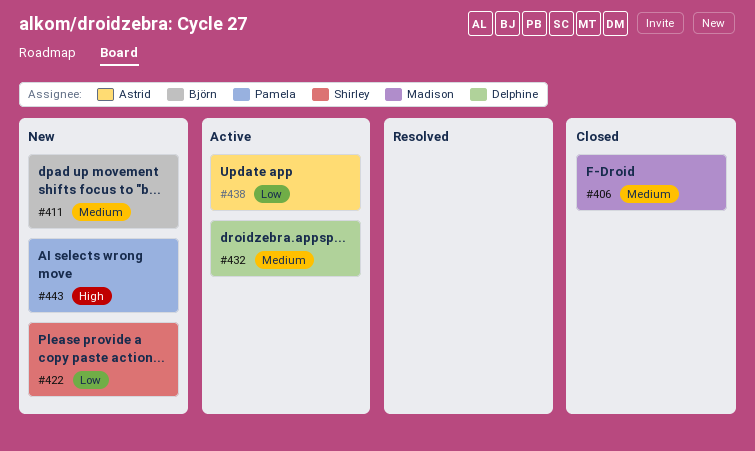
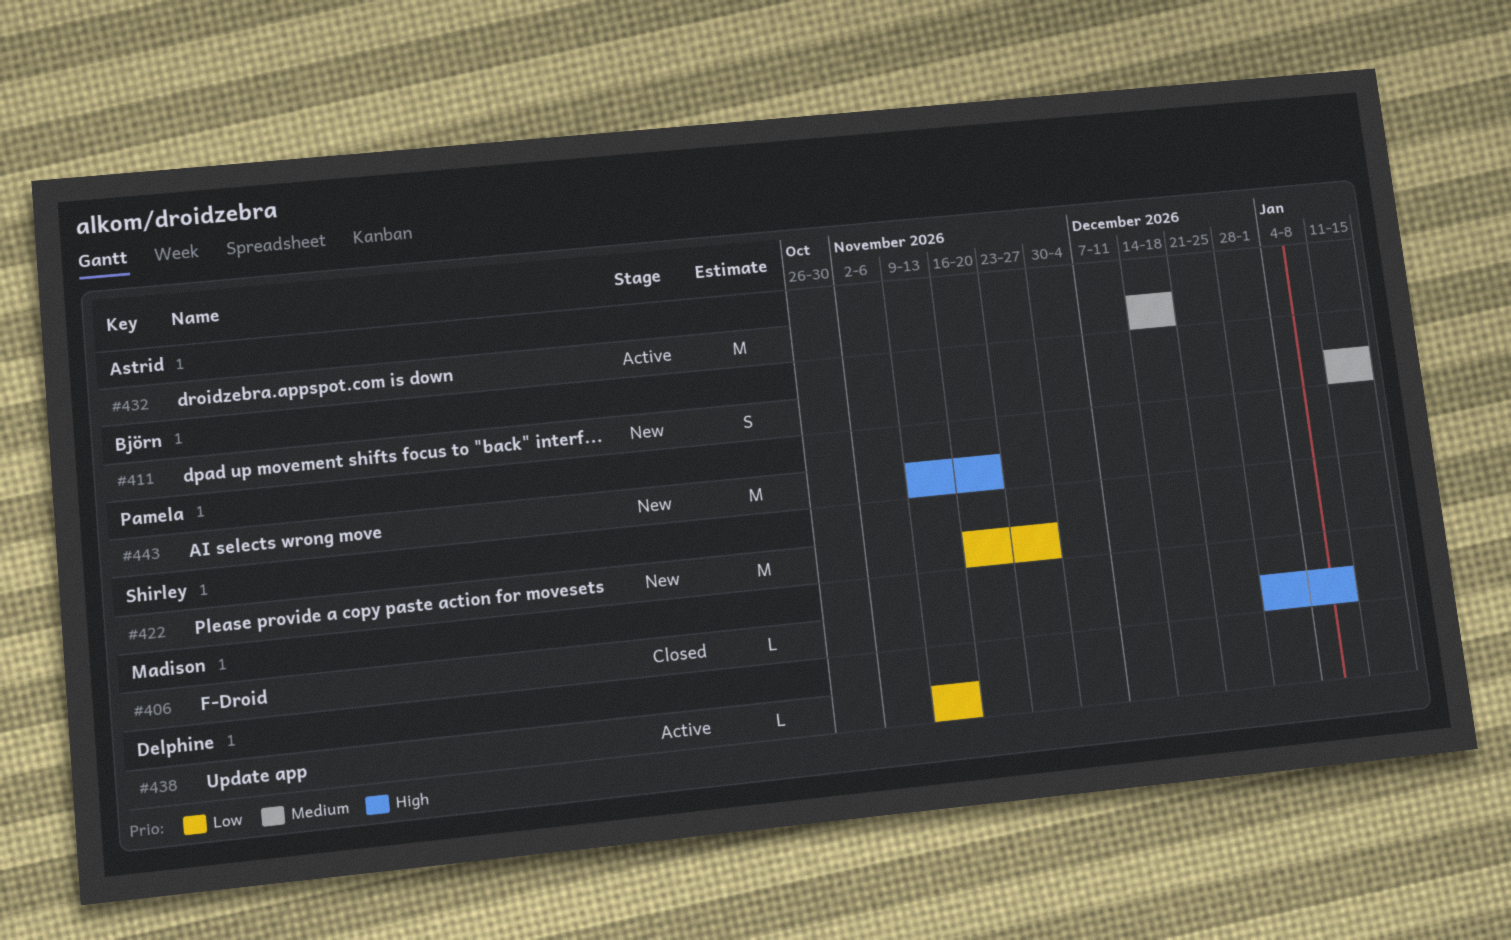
#406, priority: Medium -> High
#432, owner: Delphine -> Astrid
#438, owner: Astrid -> Delphine

